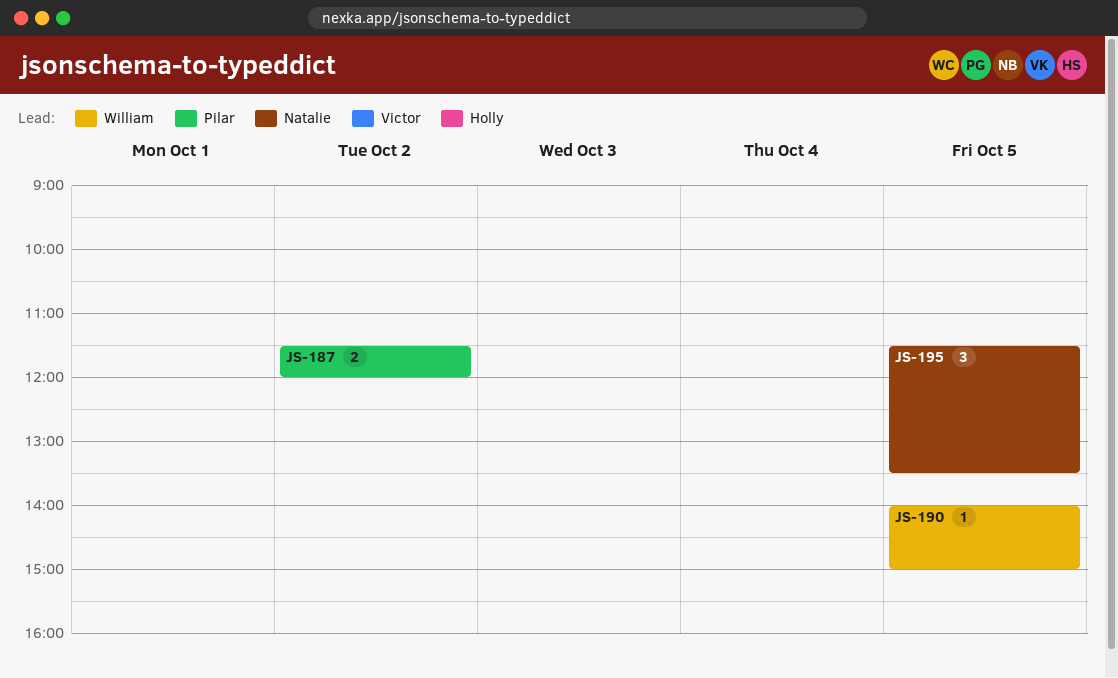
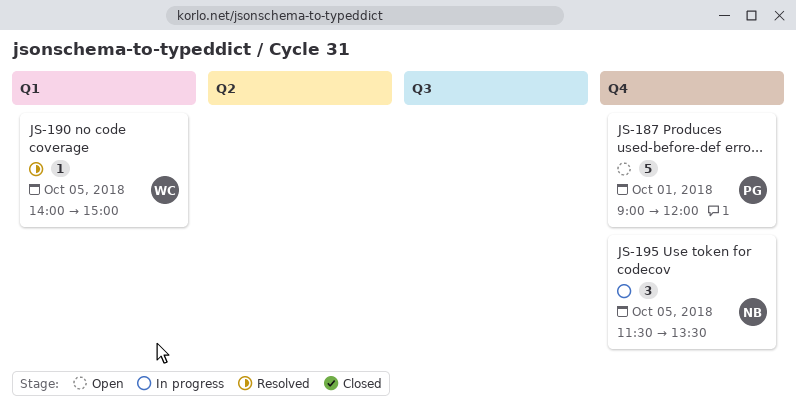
JS-187, estimate: 2 -> 5
JS-187, day: Oct 2 -> Oct 1
JS-187, begins: 11:30 -> 09:00

